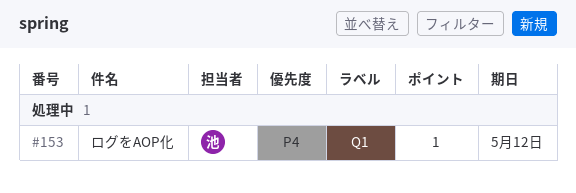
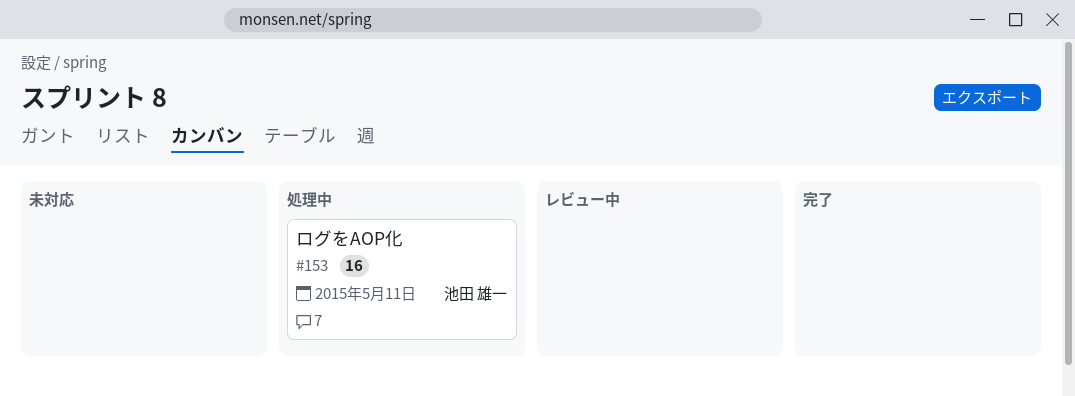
#153, estimate: 1 -> 16
#153, due: May 12 -> May 11

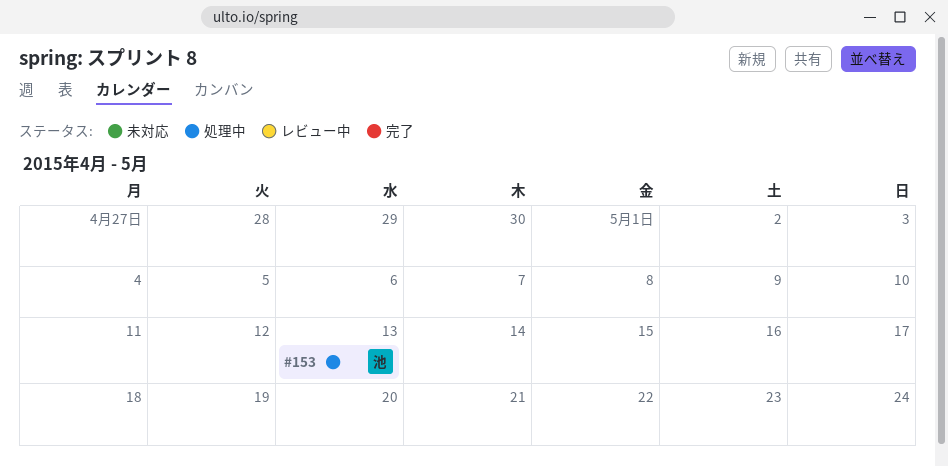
#153, due: May 11 -> May 13

